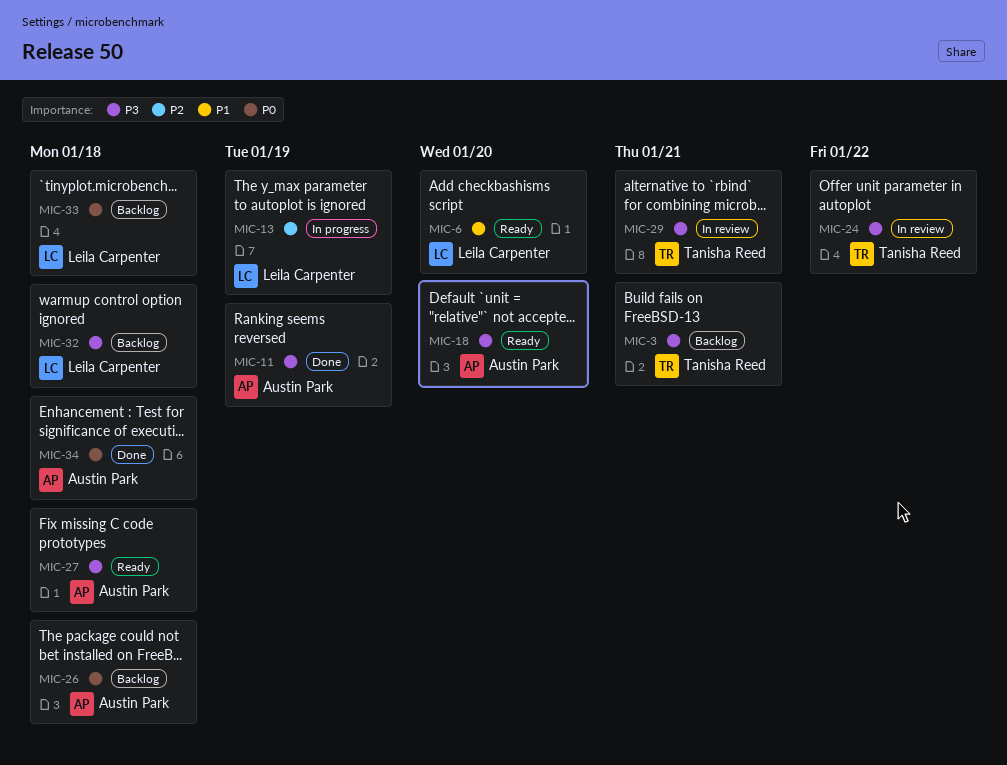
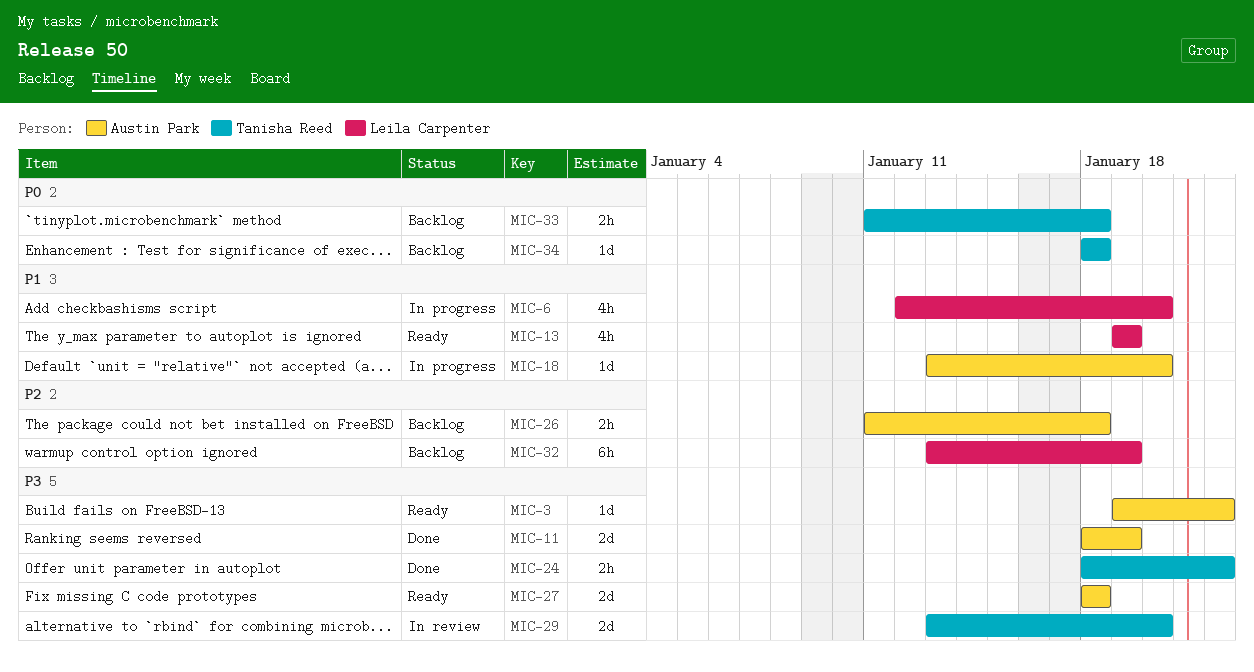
MIC-3, status: Backlog -> Ready
MIC-3, owner: Tanisha Reed -> Austin Park
MIC-3, due: Jan 21 -> Jan 22
MIC-6, status: Ready -> In progress
MIC-13, status: In progress -> Ready
MIC-13, priority: P2 -> P1
MIC-18, status: Ready -> In progress
MIC-18, priority: P3 -> P1
MIC-24, status: In review -> Done
MIC-26, priority: P0 -> P2
MIC-29, due: Jan 21 -> Jan 20
MIC-32, priority: P3 -> P2
MIC-32, due: Jan 18 -> Jan 19
MIC-33, owner: Leila Carpenter -> Tanisha Reed
MIC-34, status: Done -> Backlog
MIC-34, owner: Austin Park -> Tanisha Reed

